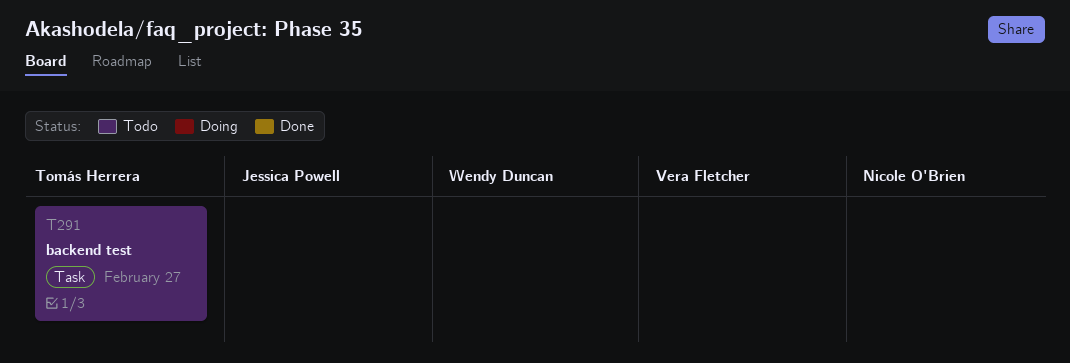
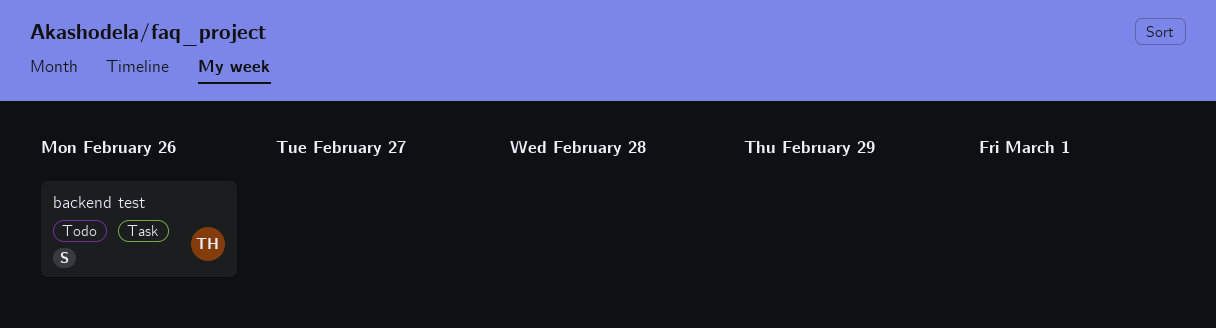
backend test, due: Feb 27 -> Feb 26

